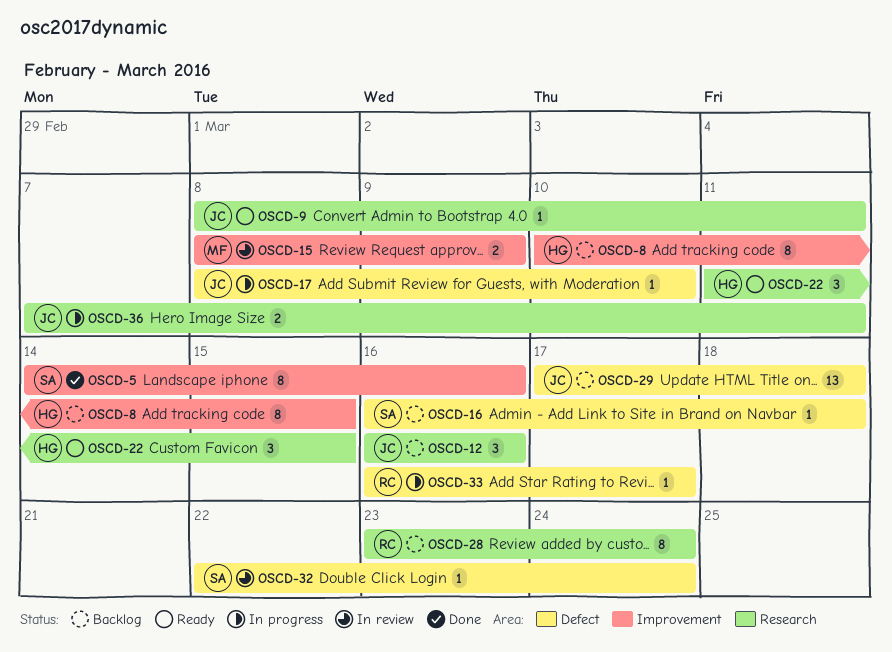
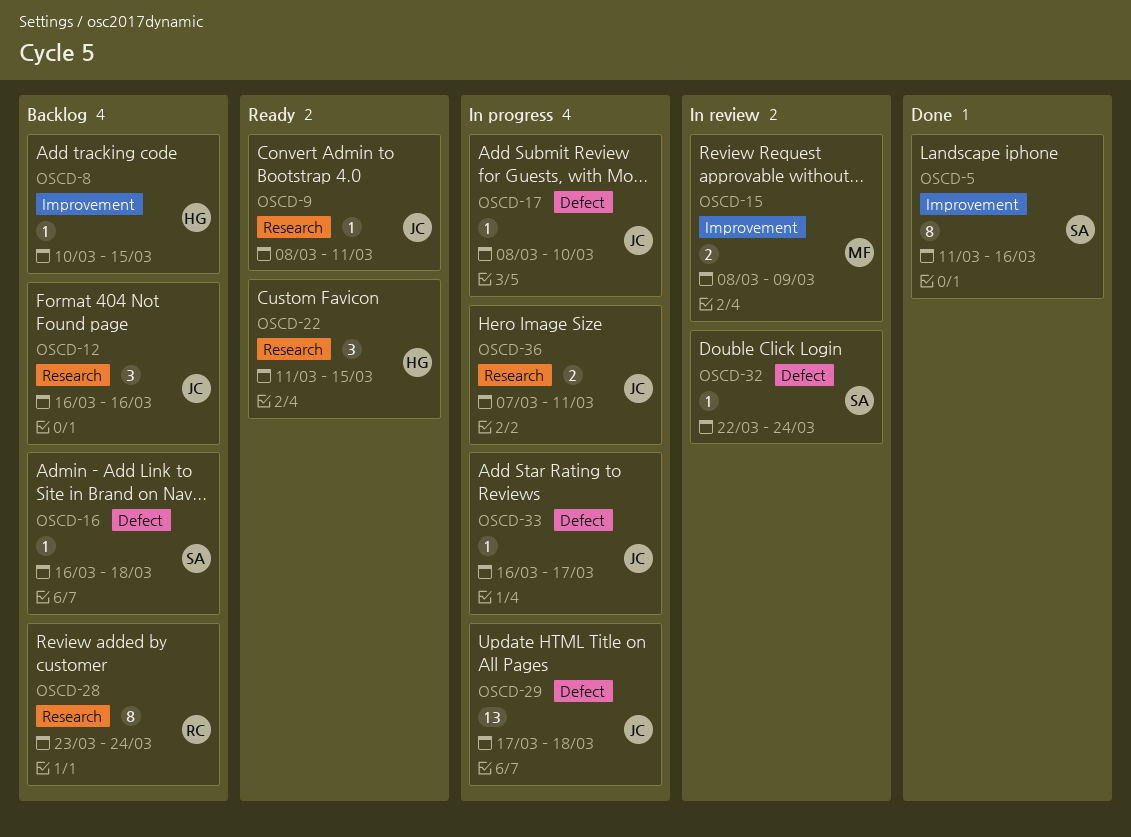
OSCD-5, start: Mar 14 -> Mar 11
OSCD-8, estimate: 8 -> 1
OSCD-29, status: Backlog -> In progress
OSCD-33, owner: RC -> JC

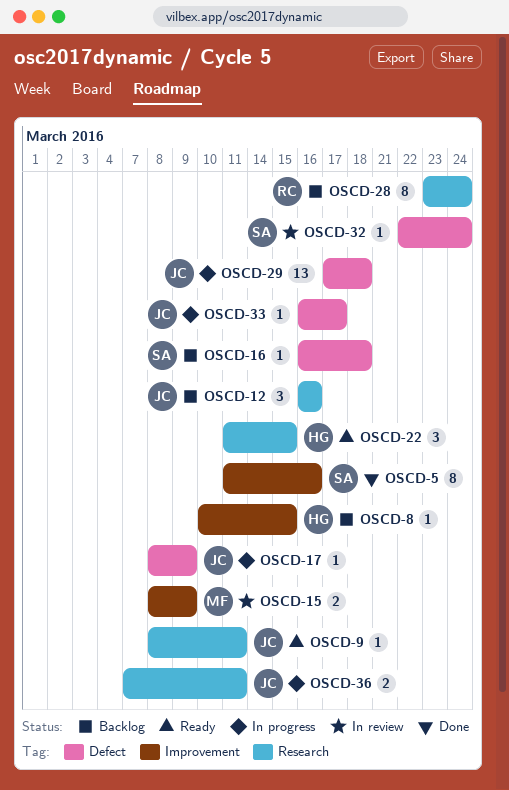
OSCD-17, due: Mar 10 -> Mar 9

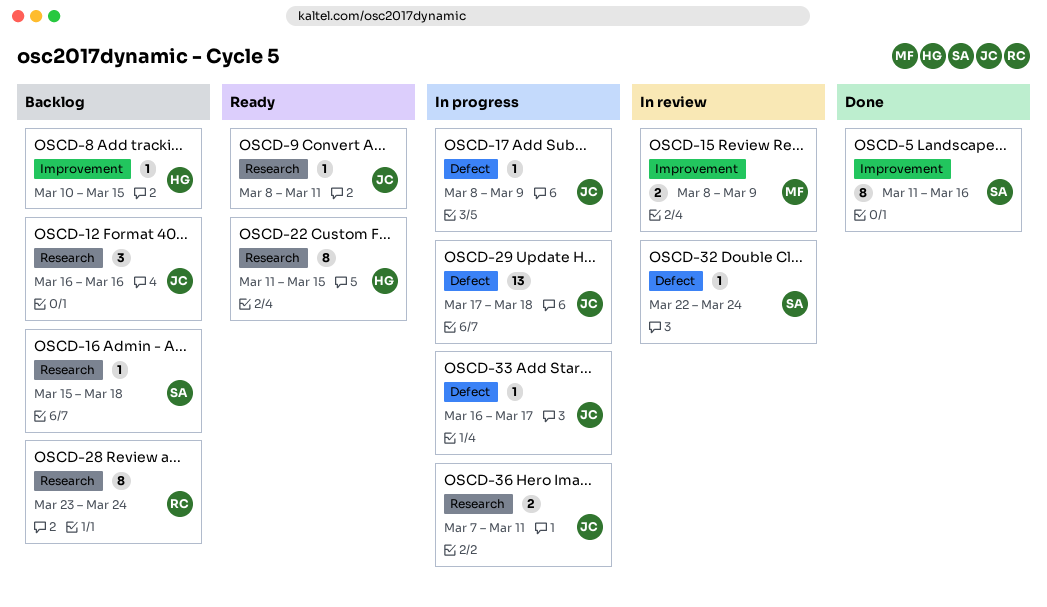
OSCD-16, label: Defect -> Research
OSCD-16, start: Mar 16 -> Mar 15
OSCD-22, estimate: 3 -> 8

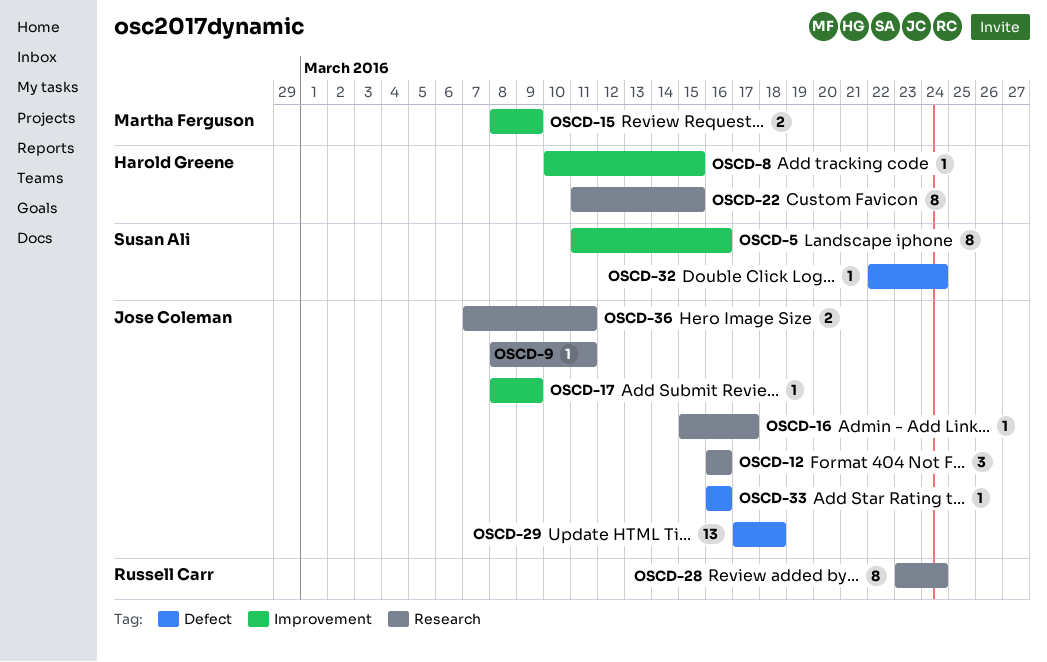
OSCD-16, owner: Susan Ali -> Jose Coleman
OSCD-16, due: Mar 18 -> Mar 17
OSCD-17, label: Defect -> Improvement
OSCD-33, due: Mar 17 -> Mar 16

